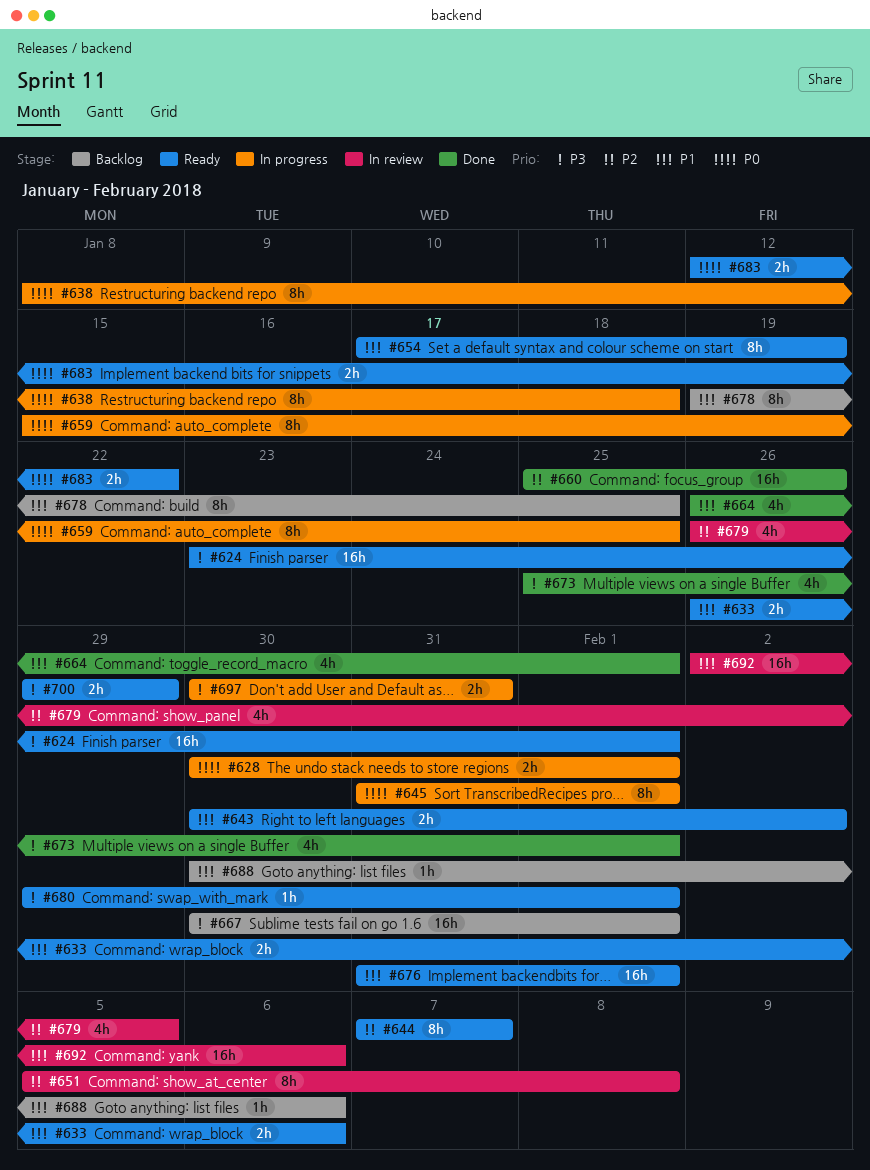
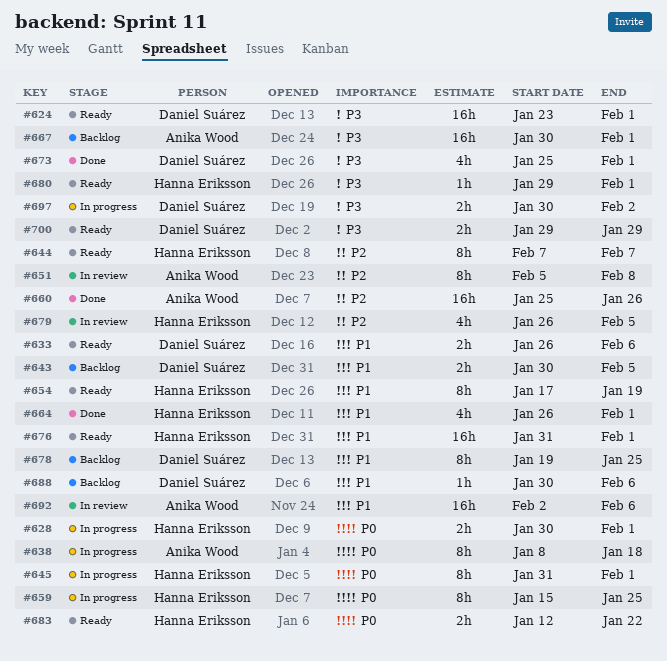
#643, status: Ready -> Backlog
#643, due: Feb 2 -> Feb 5
#697, due: Jan 31 -> Feb 2

